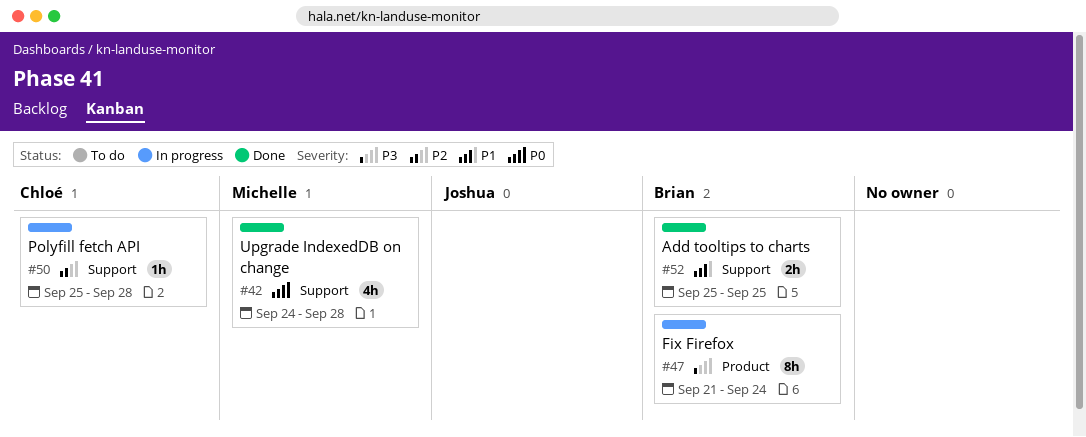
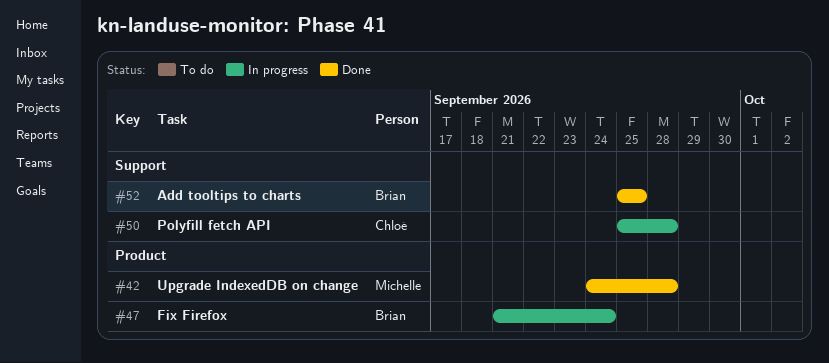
#42, label: Support -> Product

